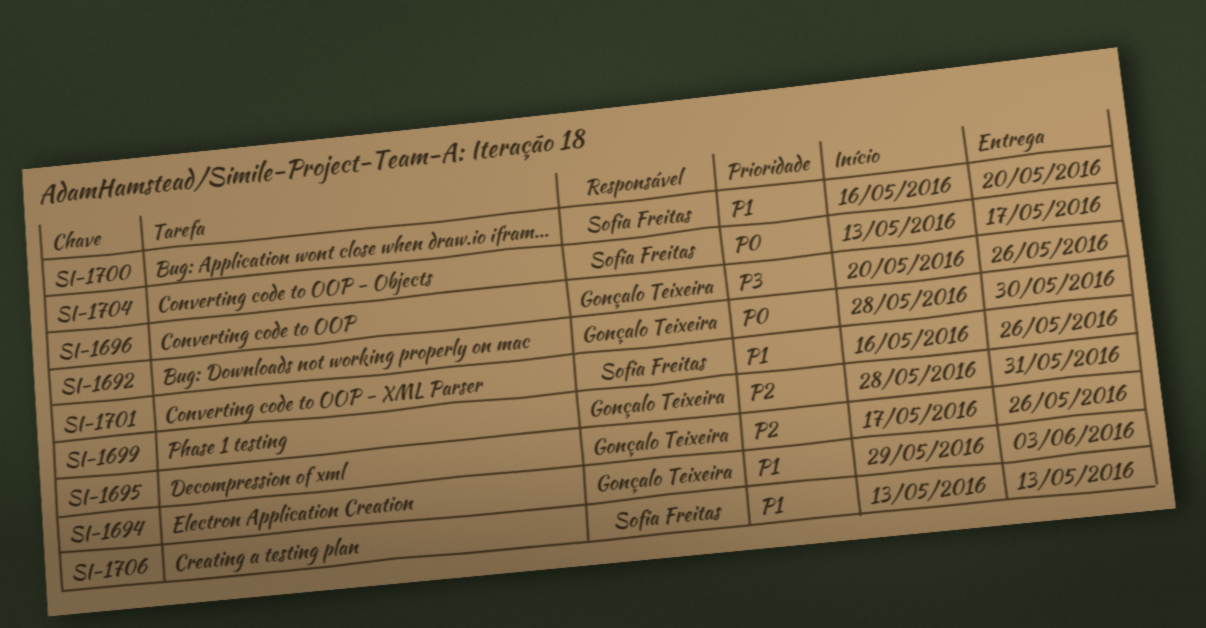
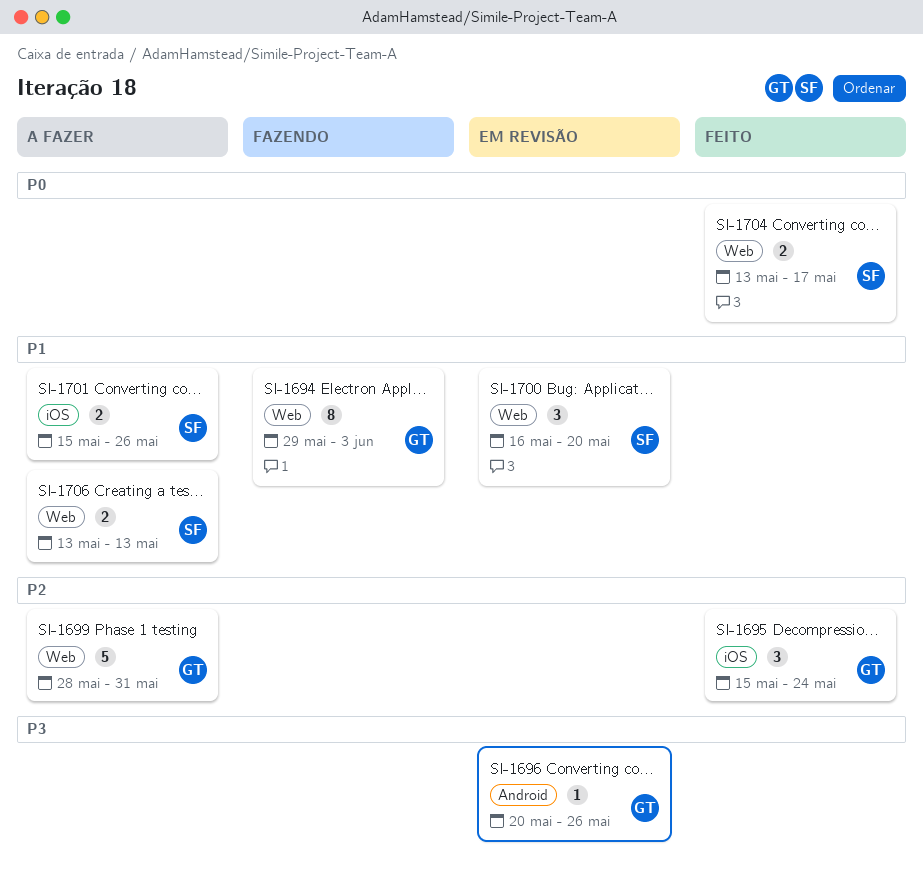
SI-1692: present -> none
SI-1695, start: May 17 -> May 15
SI-1695, due: May 26 -> May 24
SI-1701, start: May 16 -> May 15

